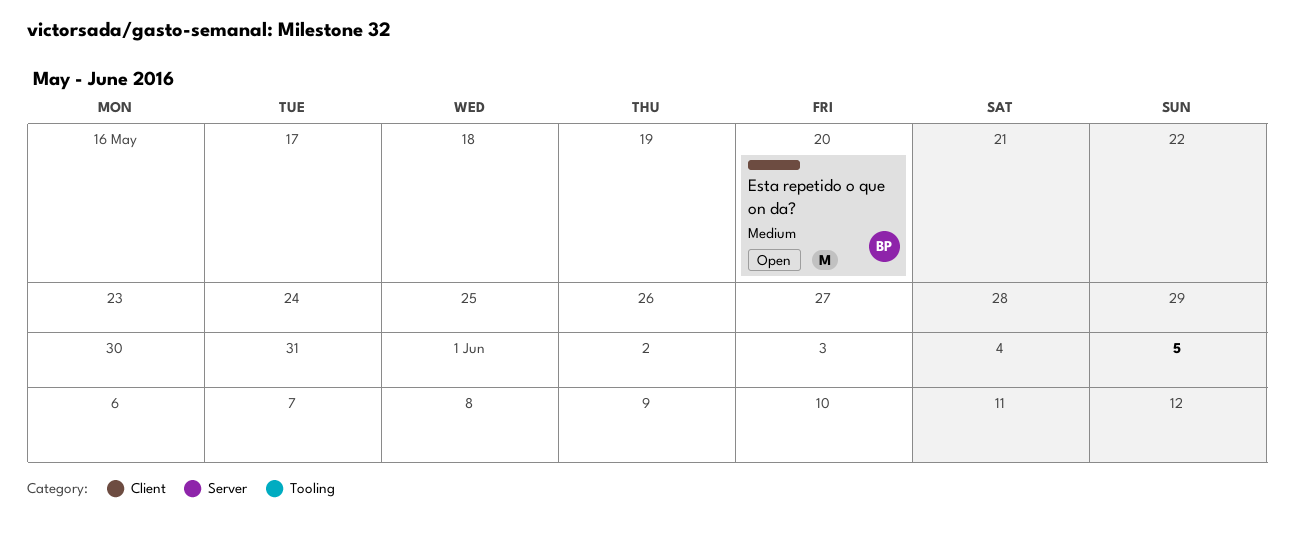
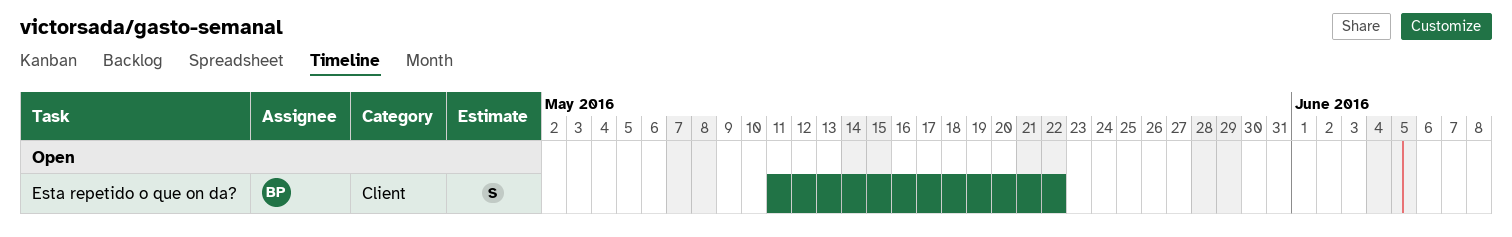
Esta repetido o que on da?, estimate: M -> S
Esta repetido o que on da?, due: May 20 -> May 22

